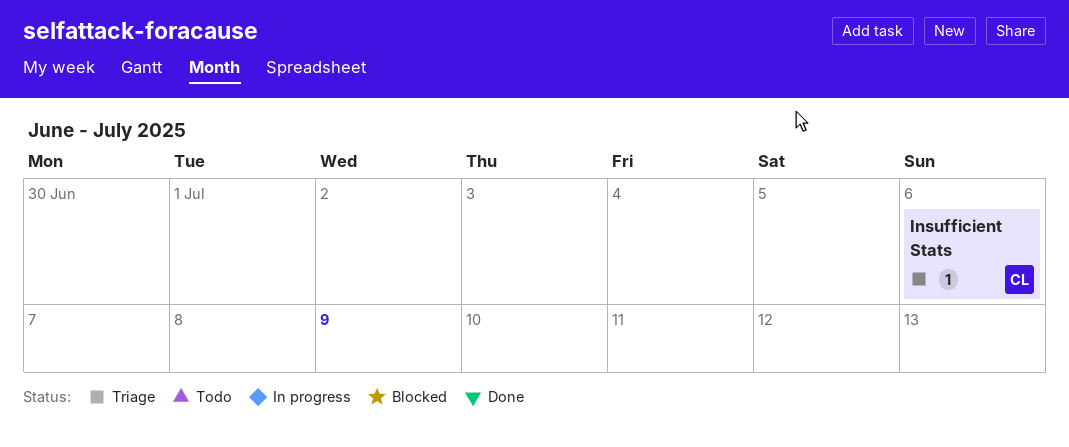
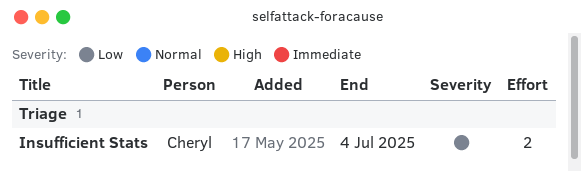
Insufficient Stats, estimate: 1 -> 2
Insufficient Stats, due: Jul 6 -> Jul 4

